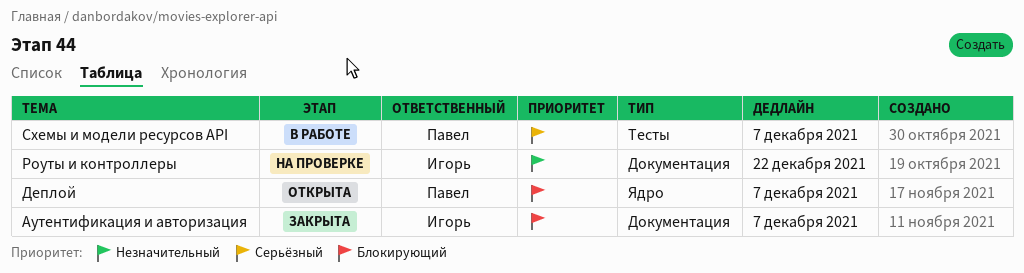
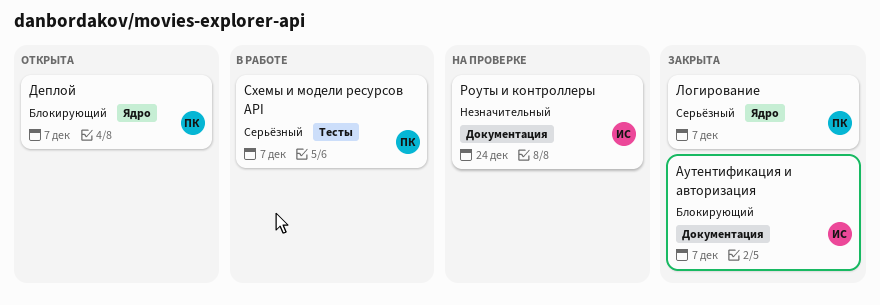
Логирование: none -> present
Роуты и контроллеры, due: Dec 22 -> Dec 24

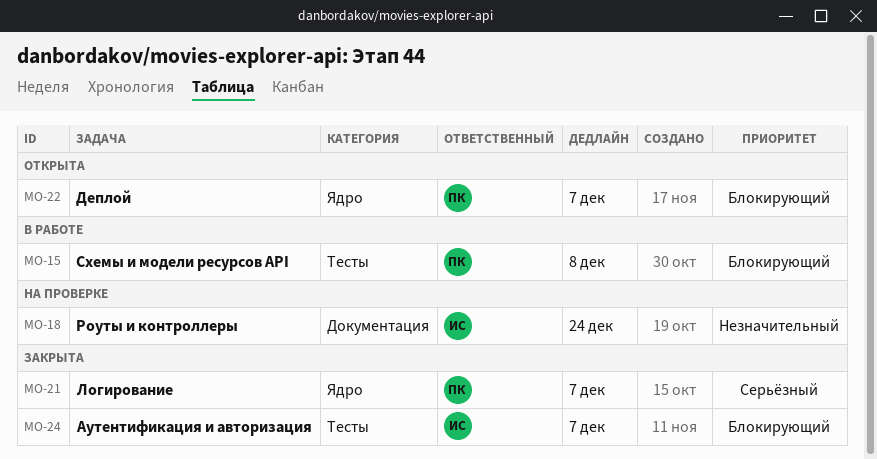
Аутентификация и авторизация, label: Документация -> Тесты
Схемы и модели ресурсов API, priority: Серьёзный -> Блокирующий
Схемы и модели ресурсов API, due: Dec 7 -> Dec 8

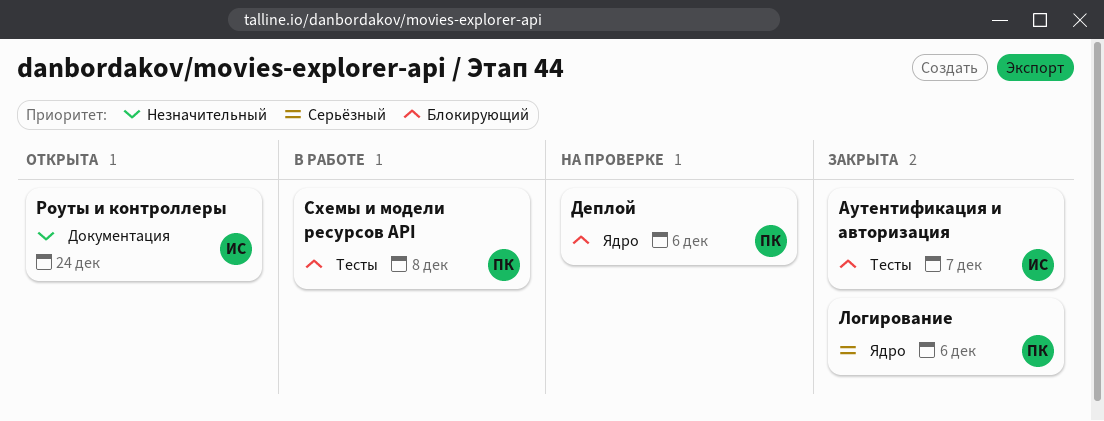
Деплой, status: Открыта -> На проверке
Деплой, due: Dec 7 -> Dec 6
Логирование, due: Dec 7 -> Dec 6
Роуты и контроллеры, status: На проверке -> Открыта

